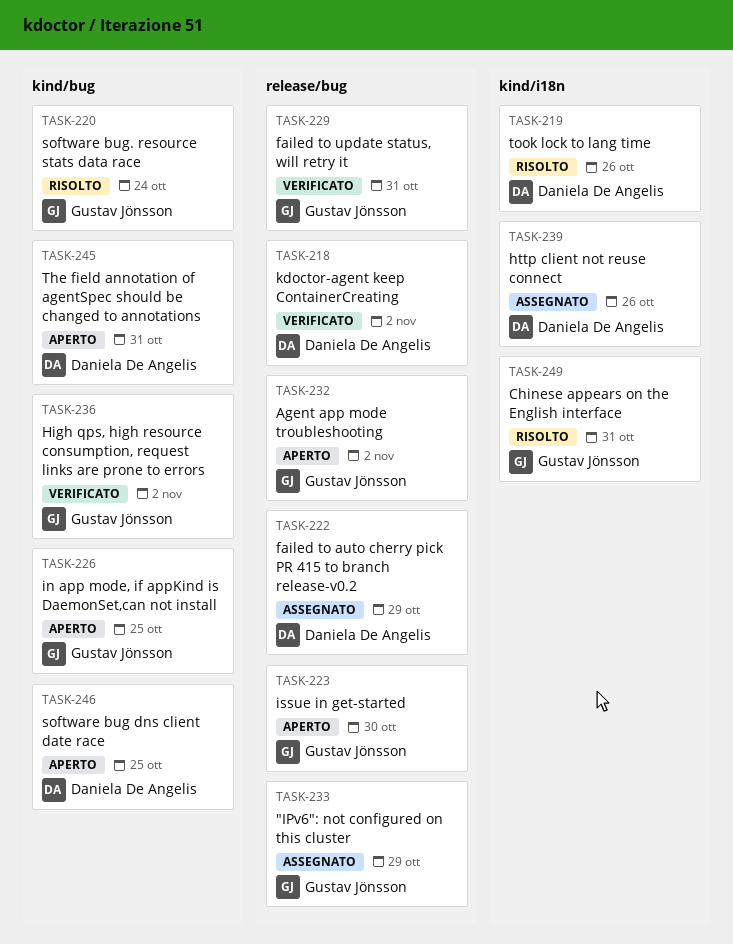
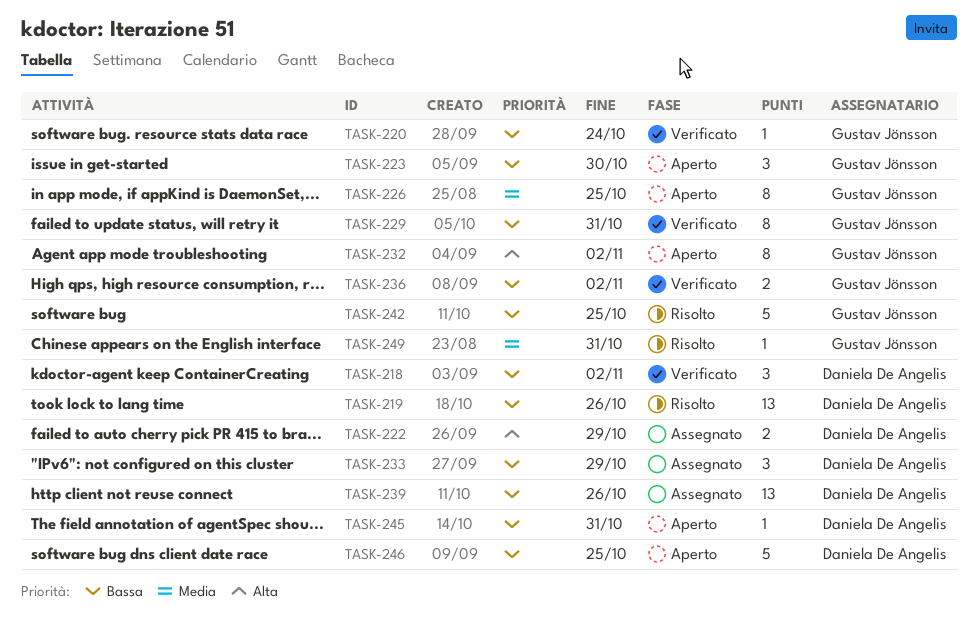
TASK-220, status: Risolto -> Verificato
TASK-233, owner: Gustav Jönsson -> Daniela De Angelis
TASK-242: none -> present

